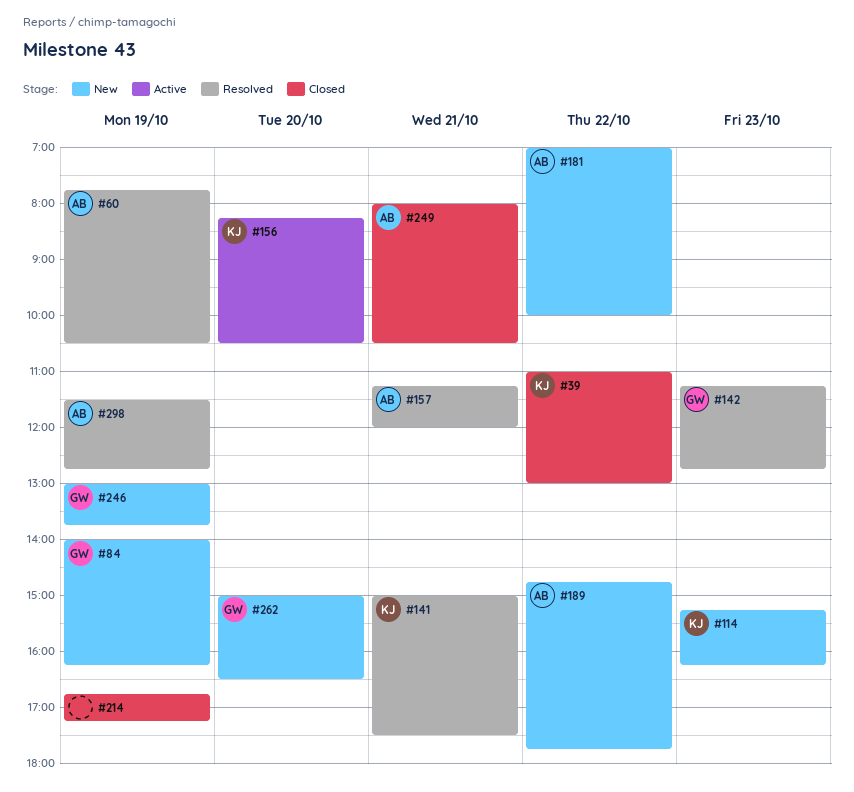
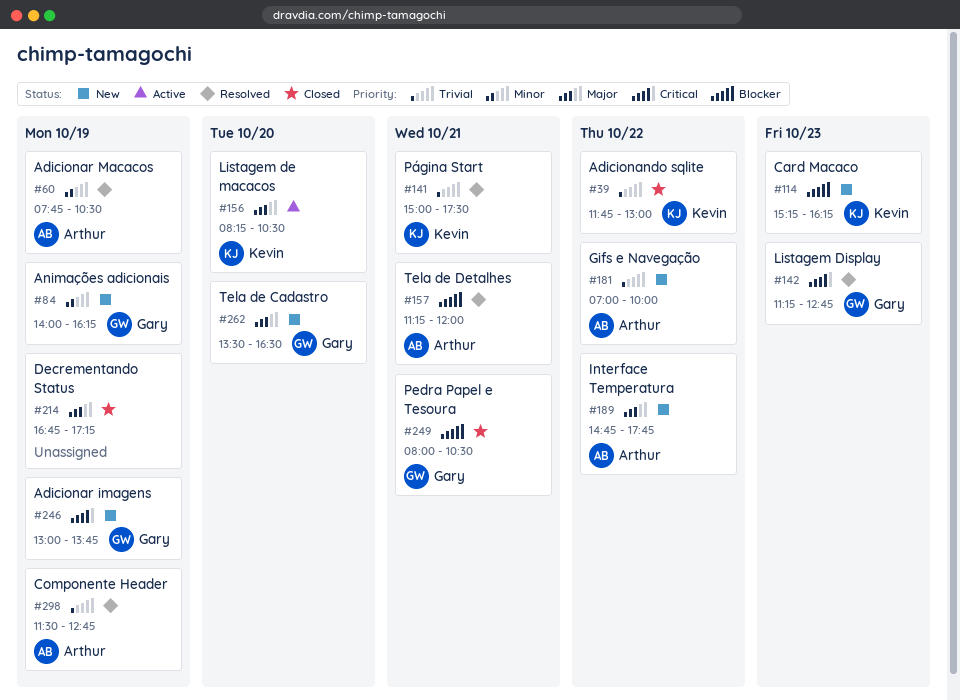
#39, begins: 11:00 -> 11:45
#249, owner: Arthur -> Gary
#262, begins: 15:00 -> 13:30

